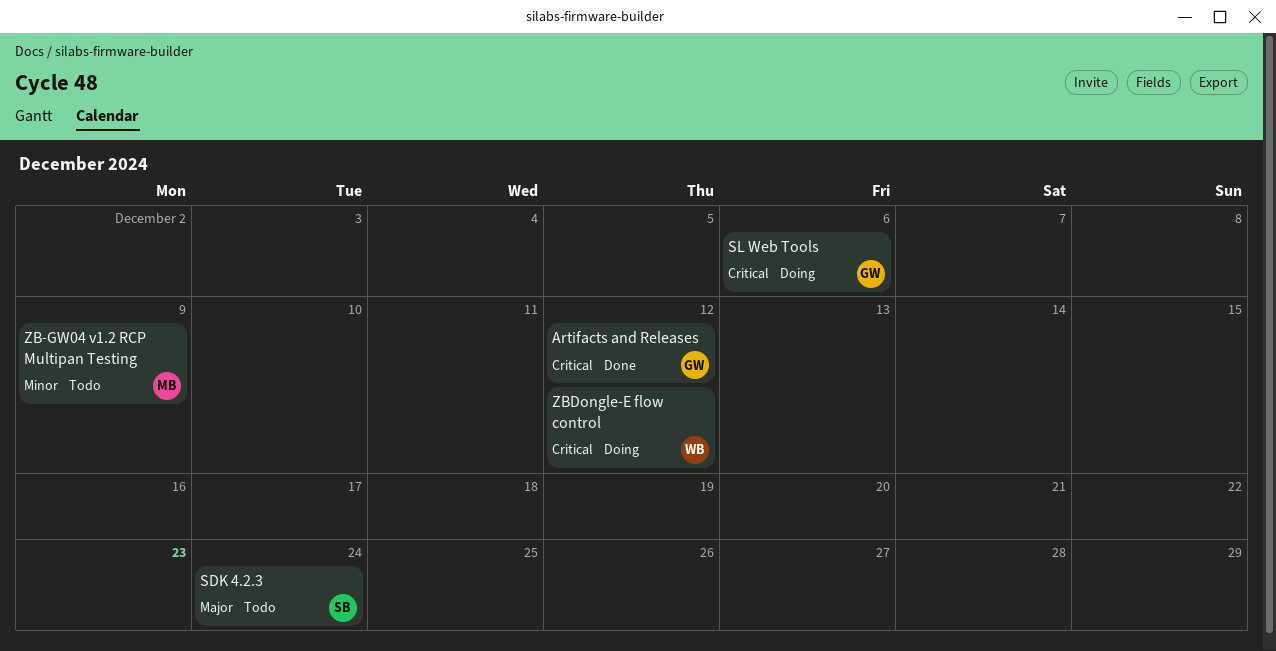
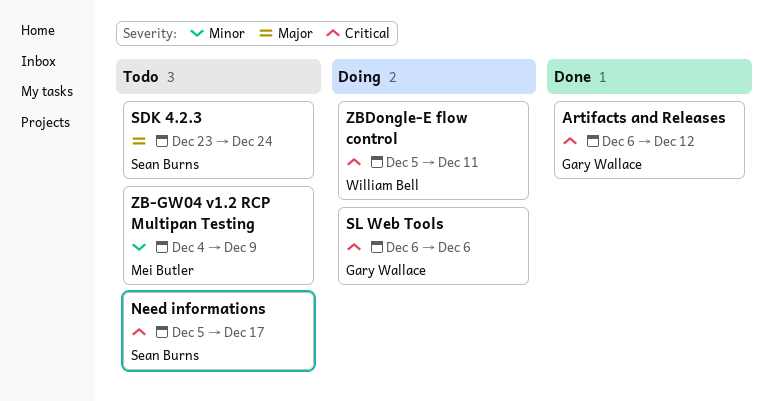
Need informations: none -> present
ZBDongle-E flow control, due: Dec 12 -> Dec 11

